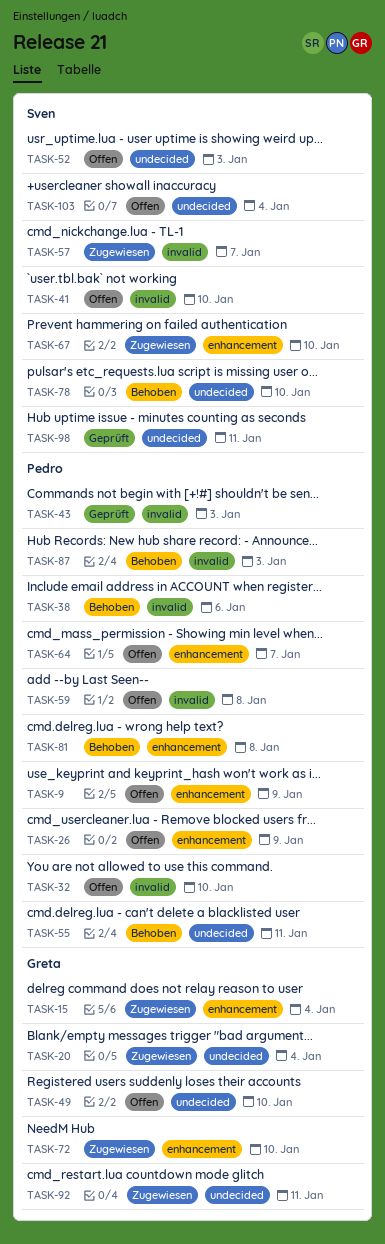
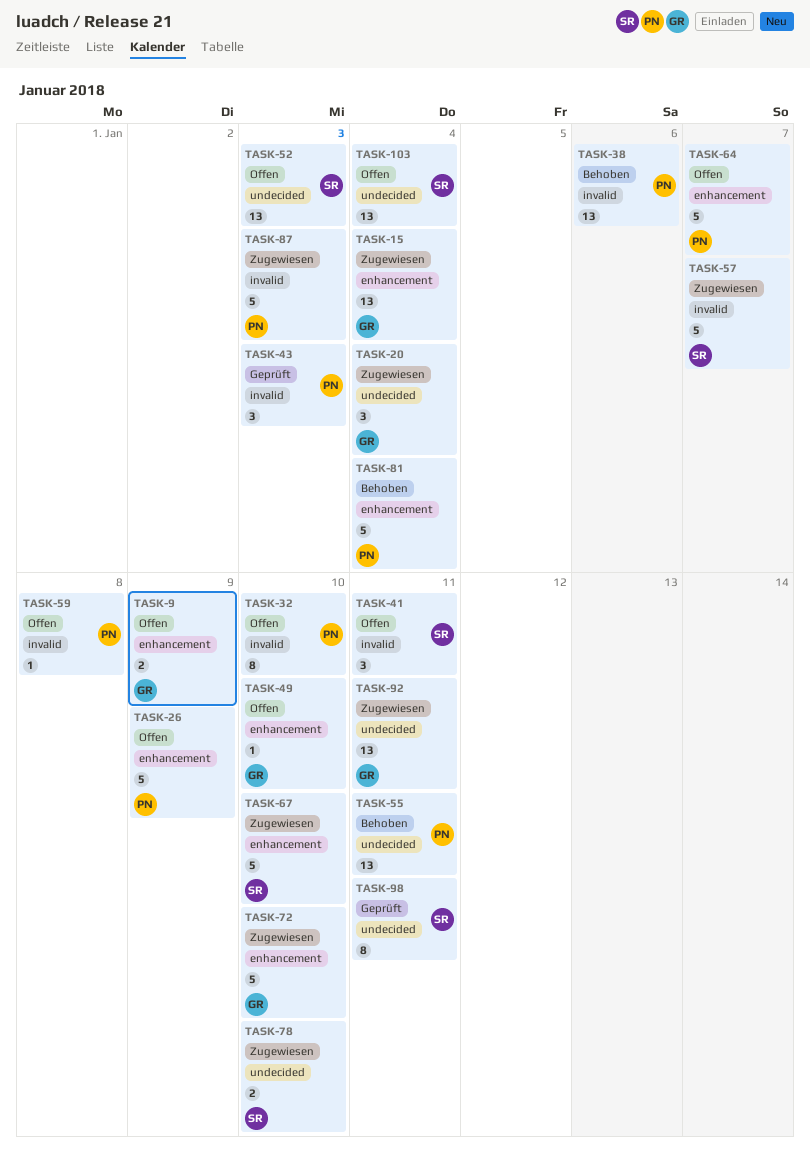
TASK-9, owner: Pedro -> Greta
TASK-41, due: Jan 10 -> Jan 11
TASK-49, label: undecided -> enhancement
TASK-78, status: Behoben -> Zugewiesen
TASK-81, due: Jan 8 -> Jan 4
TASK-87, status: Behoben -> Zugewiesen

